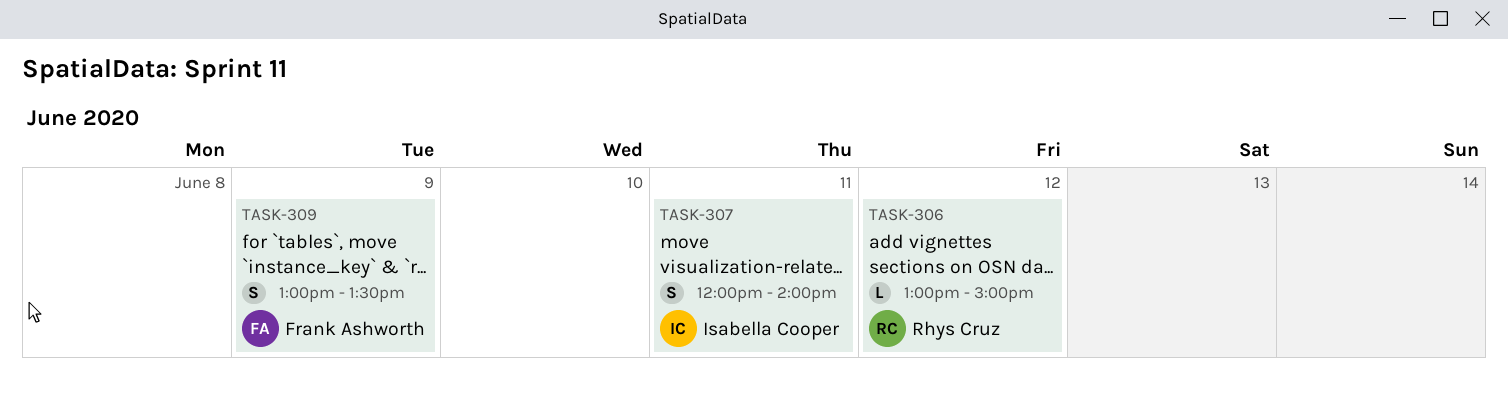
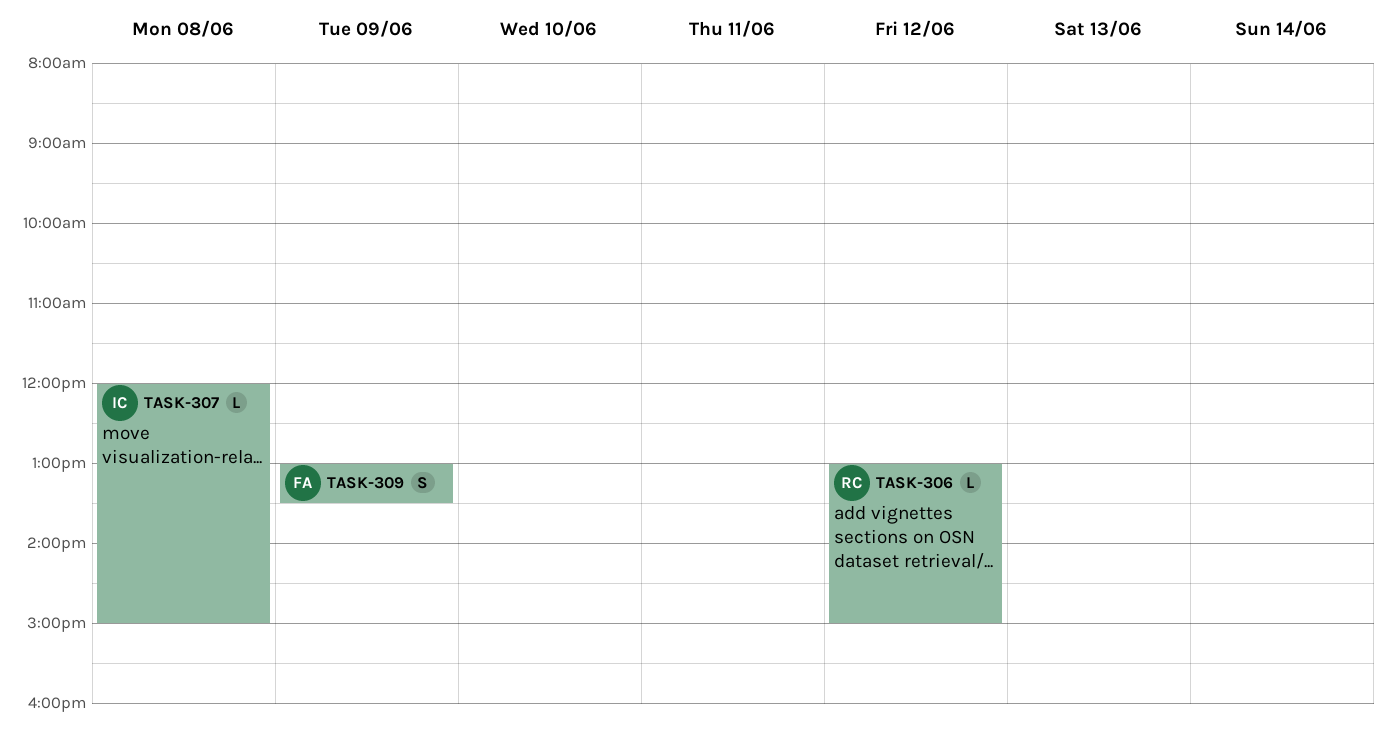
TASK-307, estimate: S -> L
TASK-307, day: Jun 11 -> Jun 8
TASK-307, ends: 14:00 -> 15:00

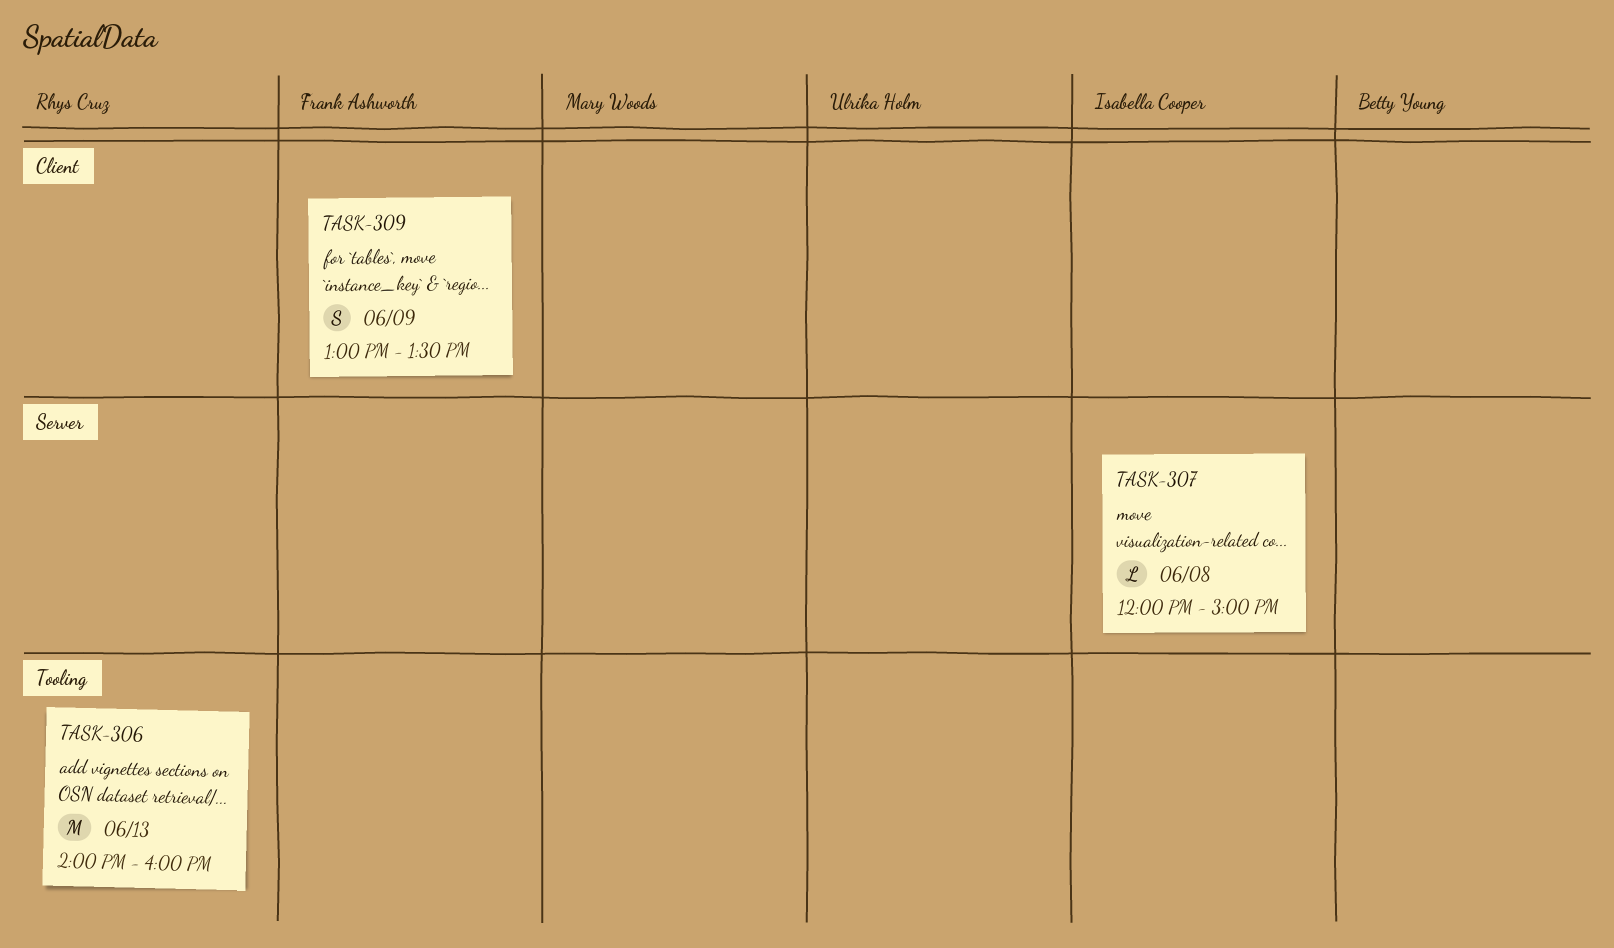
TASK-306, estimate: L -> M
TASK-306, day: Jun 12 -> Jun 13
TASK-306, begins: 13:00 -> 14:00
TASK-306, ends: 15:00 -> 16:00

